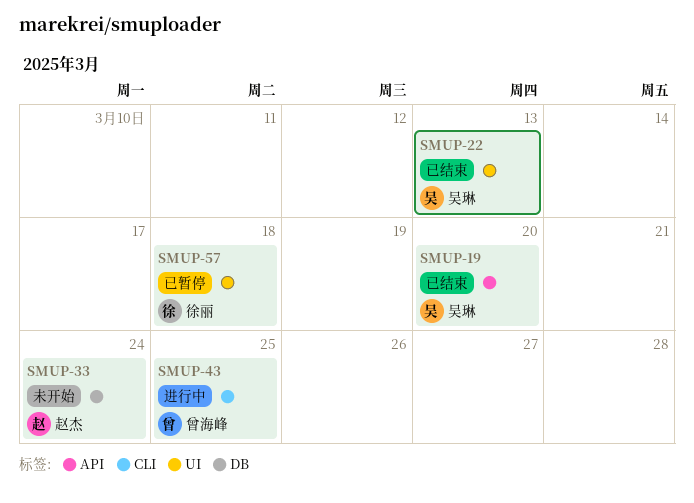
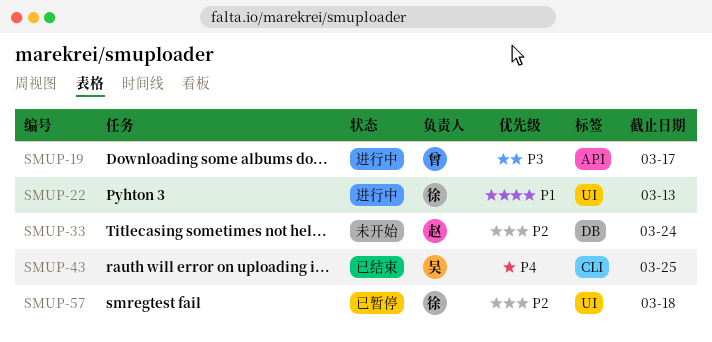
SMUP-19, status: 已结束 -> 进行中
SMUP-19, owner: 吴琳 -> 曾海峰
SMUP-19, due: Mar 20 -> Mar 17
SMUP-22, status: 已结束 -> 进行中
SMUP-22, owner: 吴琳 -> 徐丽
SMUP-43, status: 进行中 -> 已结束
SMUP-43, owner: 曾海峰 -> 吴琳

